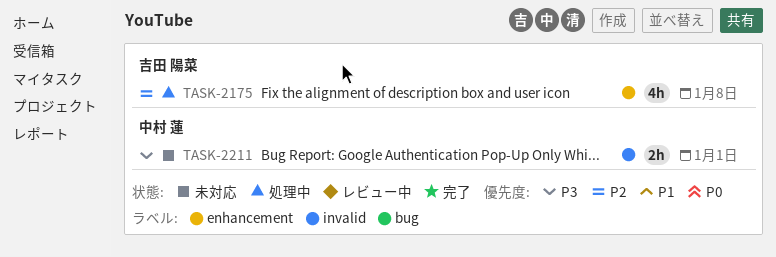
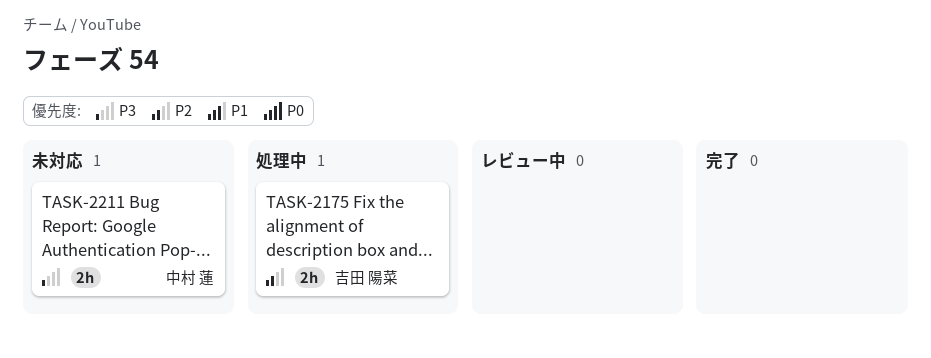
TASK-2175, estimate: 4h -> 2h

